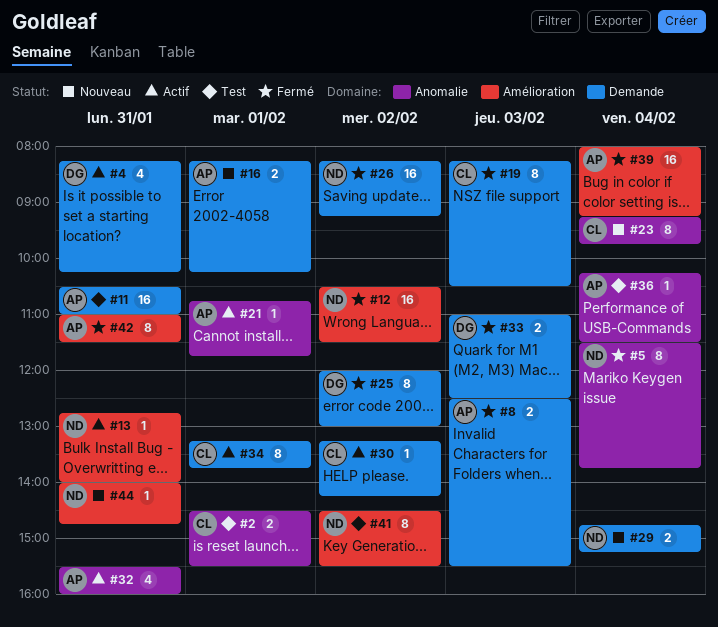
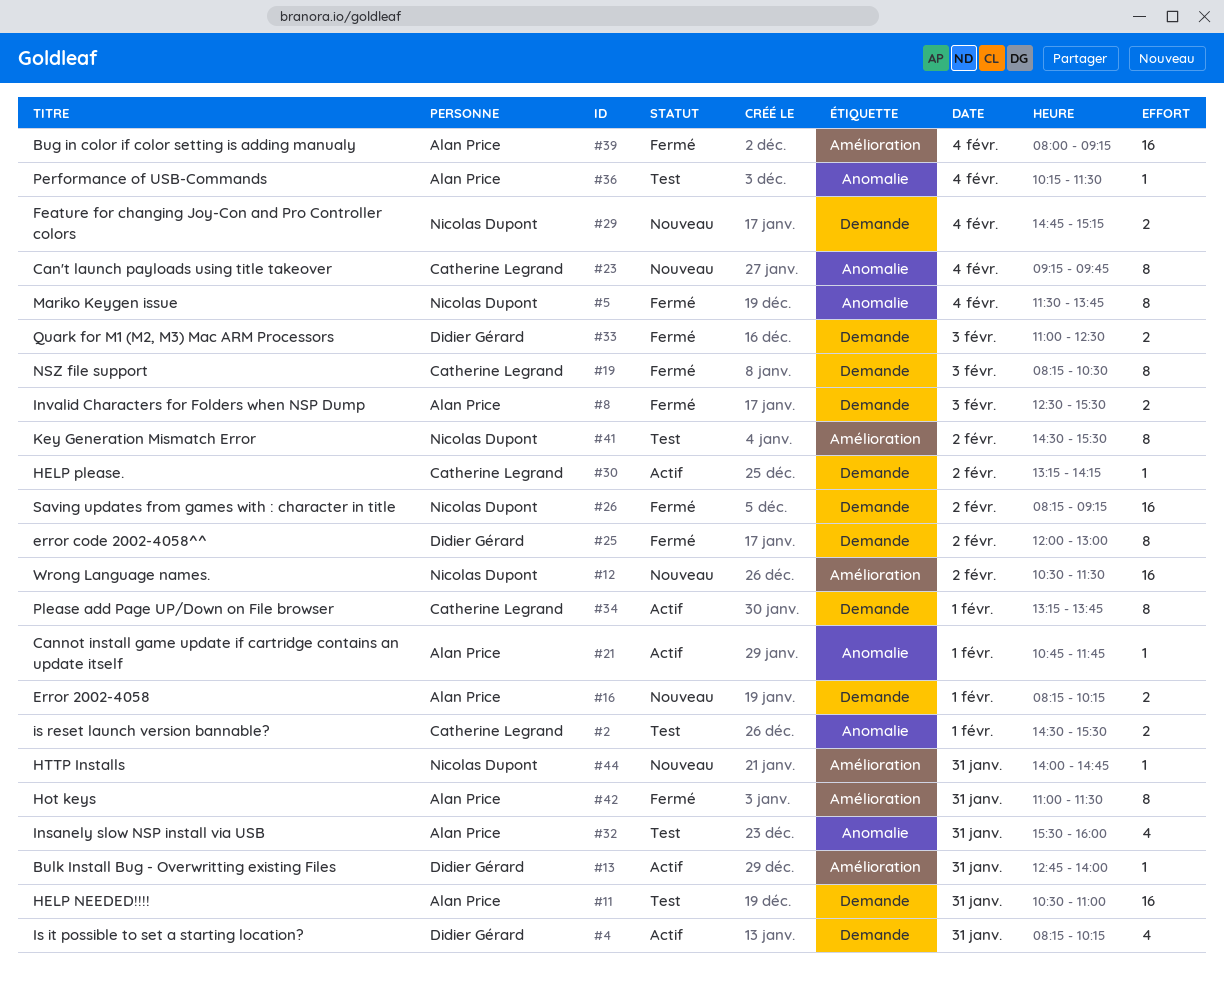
#12, status: Fermé -> Nouveau
#13, owner: Nicolas Dupont -> Didier Gérard
#32, status: Actif -> Test

